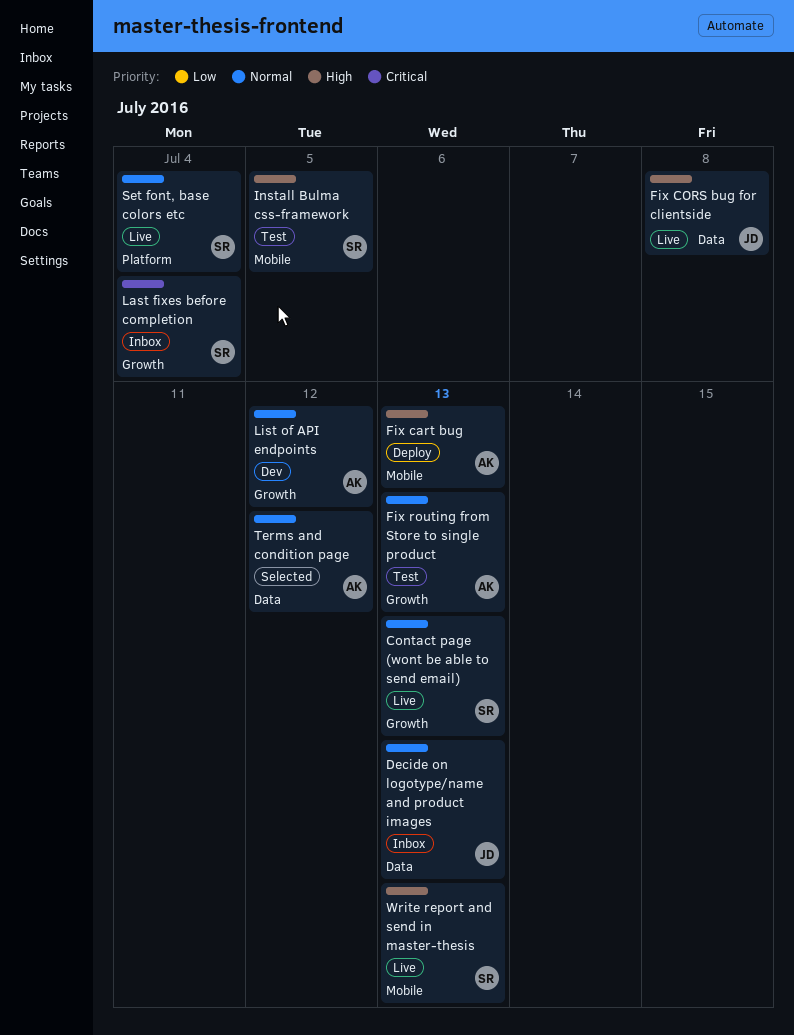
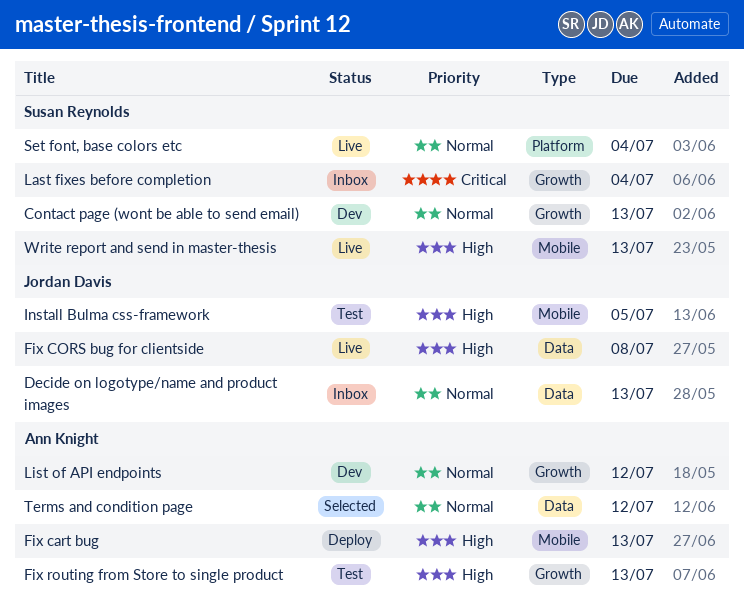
Contact page (wont be able to send email), status: Live -> Dev
Fix routing from Store to single product, priority: Normal -> High
Install Bulma css-framework, owner: Susan Reynolds -> Jordan Davis

